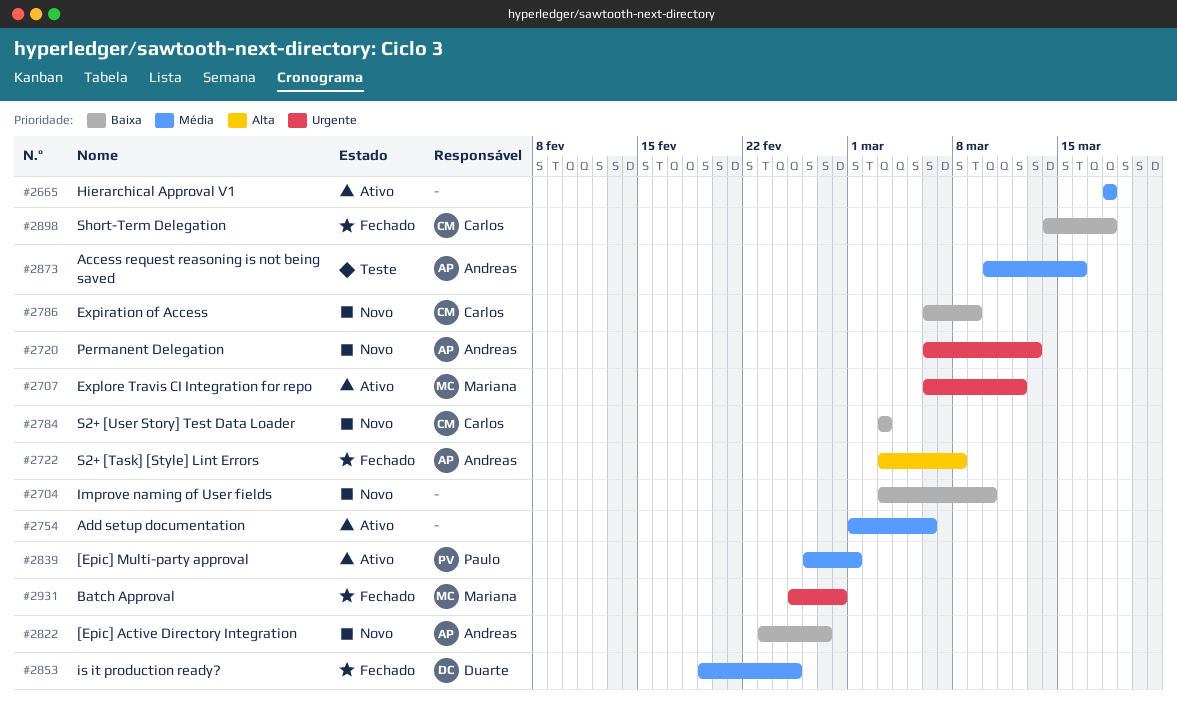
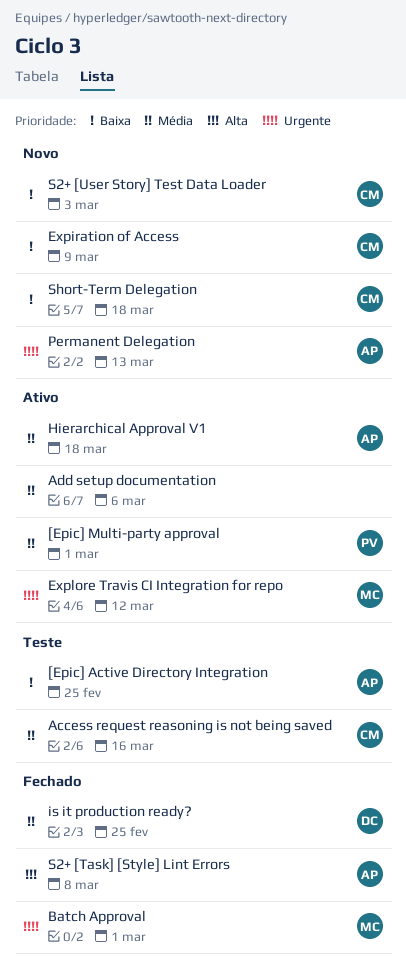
[Epic] Active Directory Integration, status: Novo -> Teste
[Epic] Active Directory Integration, due: Feb 27 -> Feb 25
Access request reasoning is not being saved, owner: Andreas -> Carlos
Batch Approval, due: Feb 28 -> Mar 1
Hierarchical Approval V1, owner: none -> Andreas
Improve naming of User fields: present -> none
Short-Term Delegation, status: Fechado -> Novo

